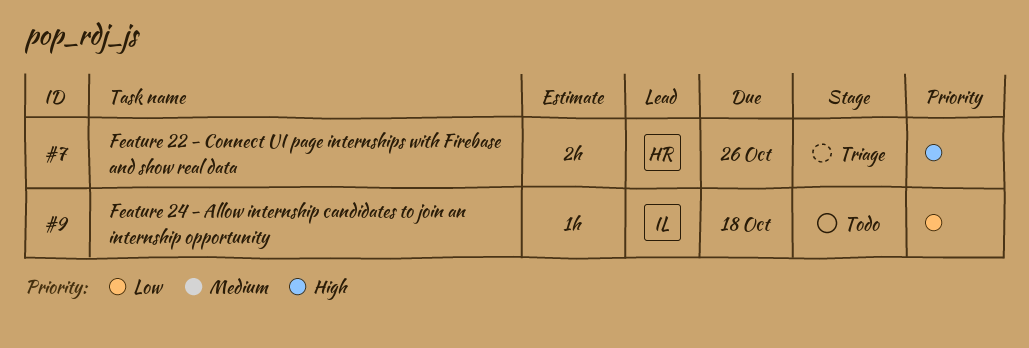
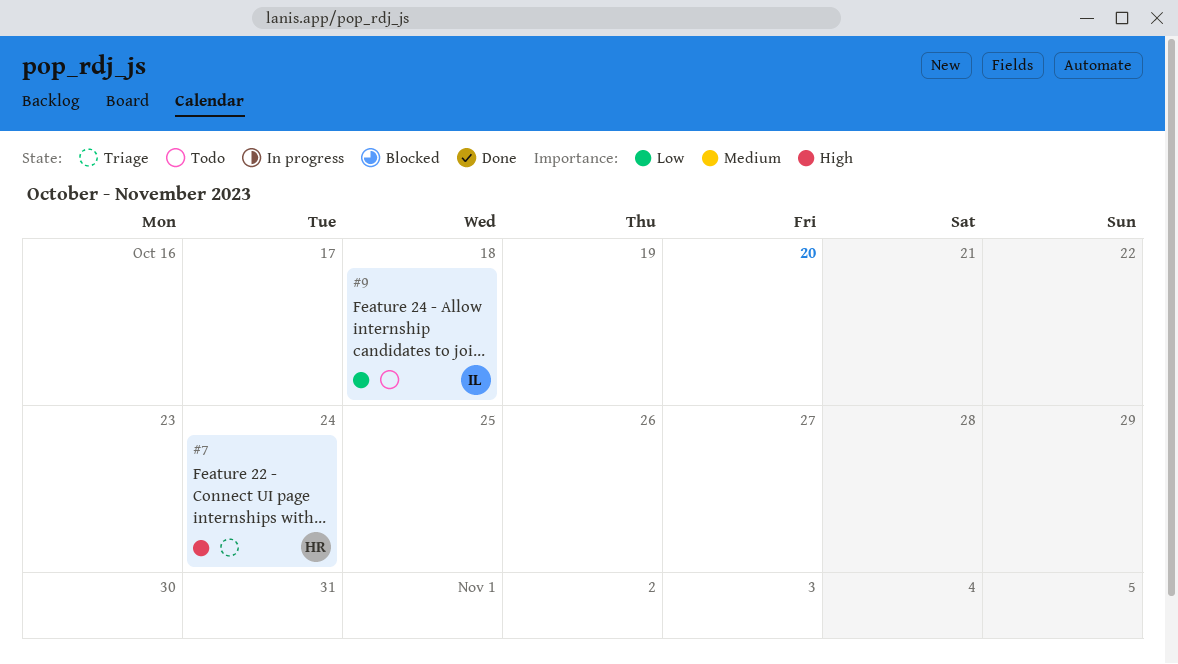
#7, due: Oct 26 -> Oct 24

